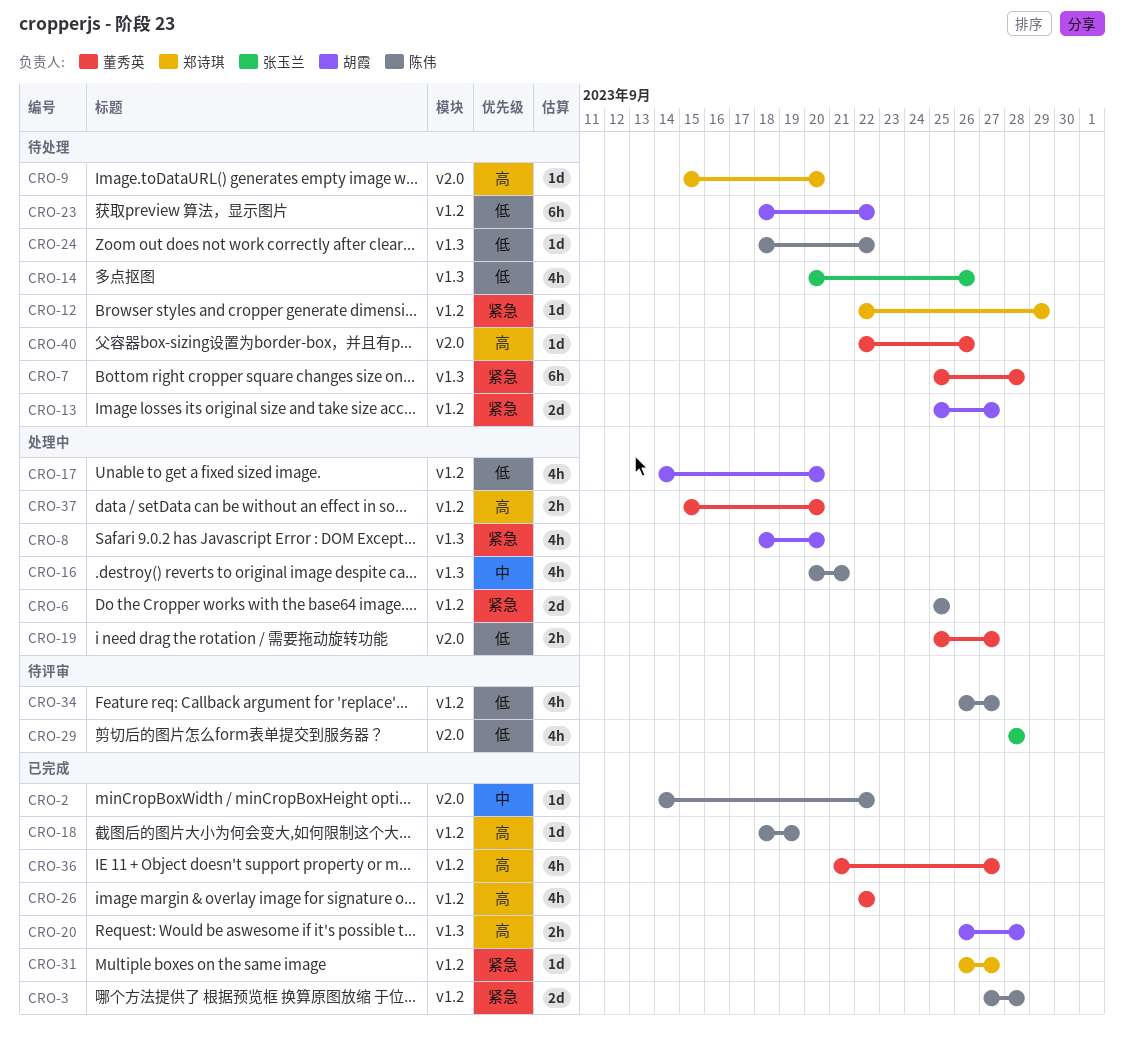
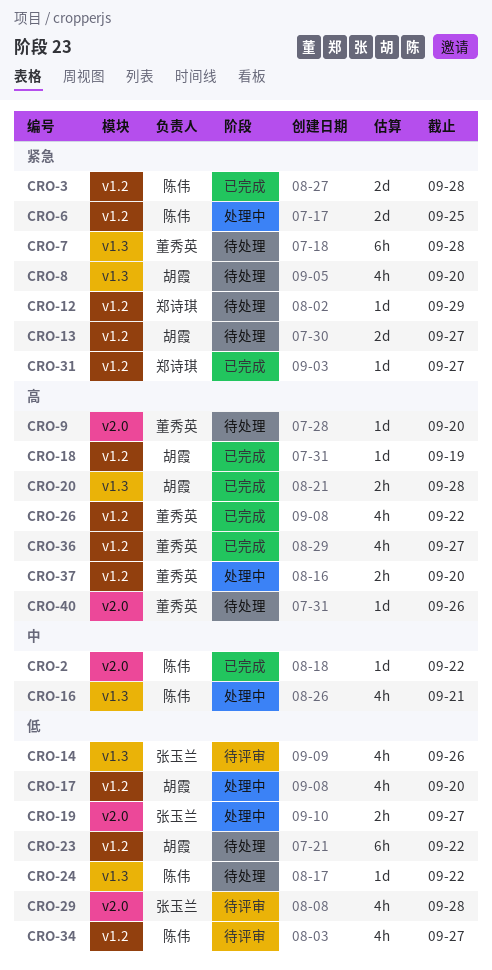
CRO-8, status: 处理中 -> 待处理
CRO-9, owner: 郑诗琪 -> 董秀英
CRO-14, status: 待处理 -> 待评审
CRO-18, owner: 陈伟 -> 胡霞
CRO-19, owner: 董秀英 -> 张玉兰

